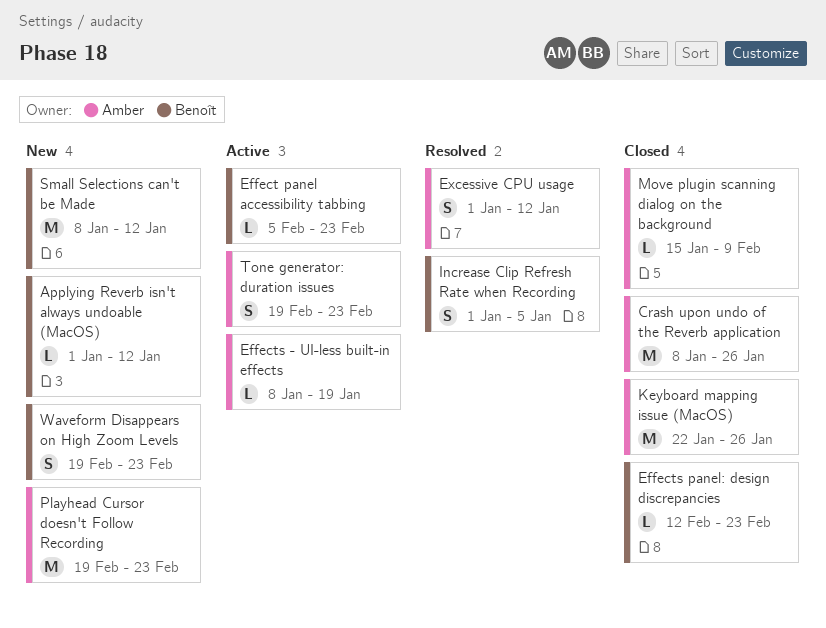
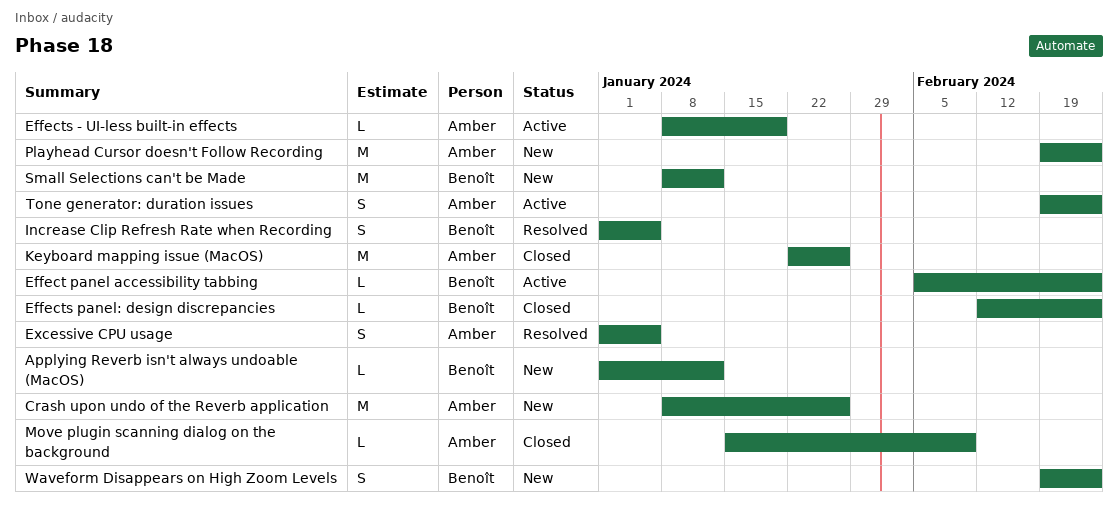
Crash upon undo of the Reverb application, status: Closed -> New
Excessive CPU usage, due: Jan 12 -> Jan 5

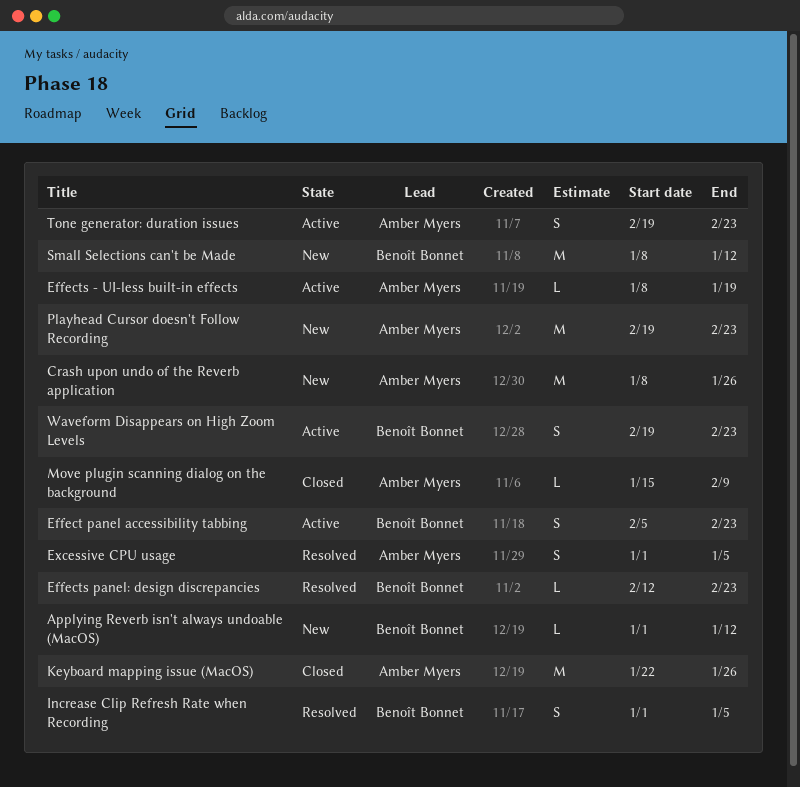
Effect panel accessibility tabbing, estimate: L -> S
Effects panel: design discrepancies, status: Closed -> Resolved
Waveform Disappears on High Zoom Levels, status: New -> Active

